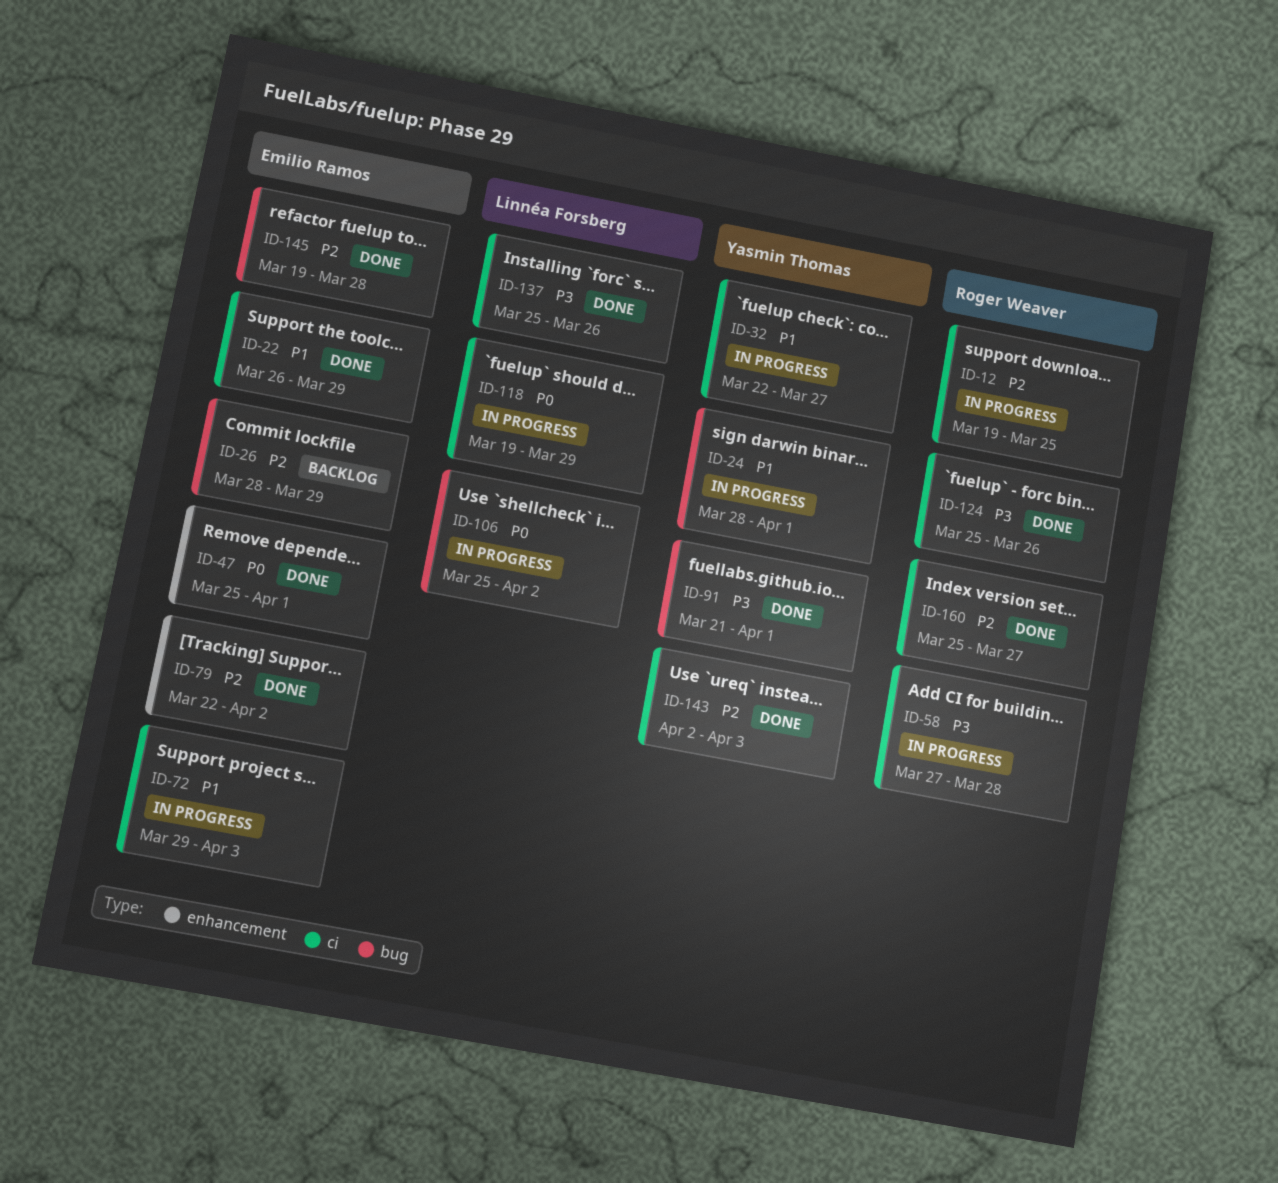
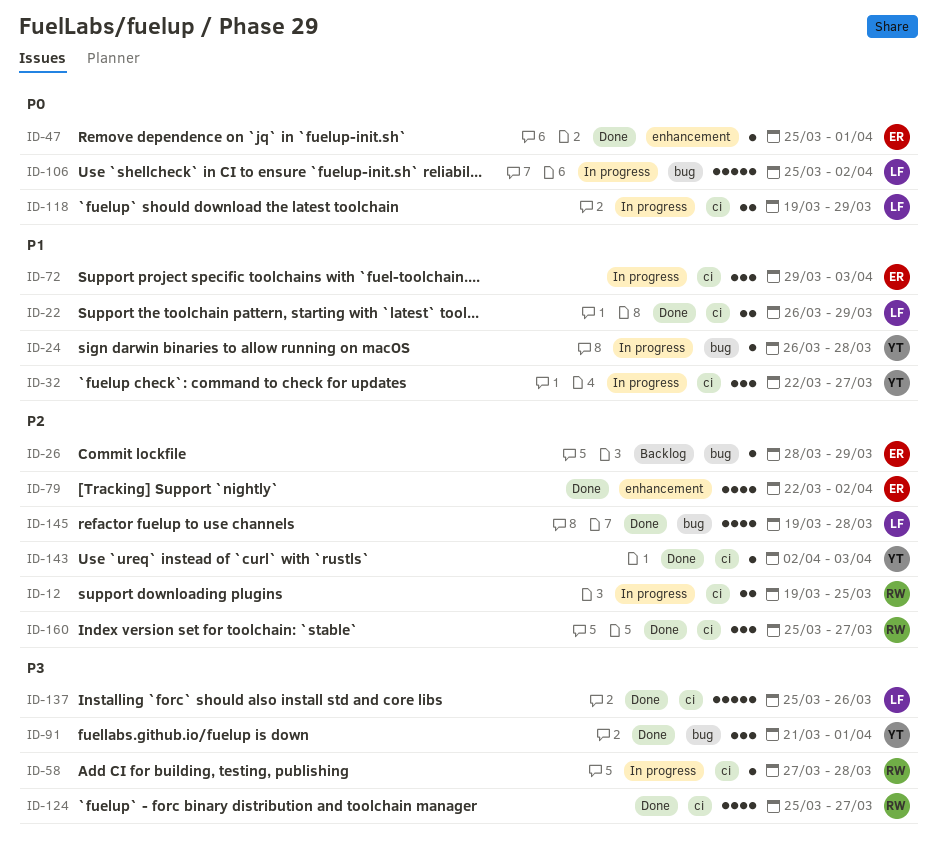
ID-22, owner: Emilio Ramos -> Linnéa Forsberg
ID-24, start: Mar 28 -> Mar 26
ID-24, due: Apr 1 -> Mar 28
ID-124, due: Mar 26 -> Mar 27
ID-145, owner: Emilio Ramos -> Linnéa Forsberg

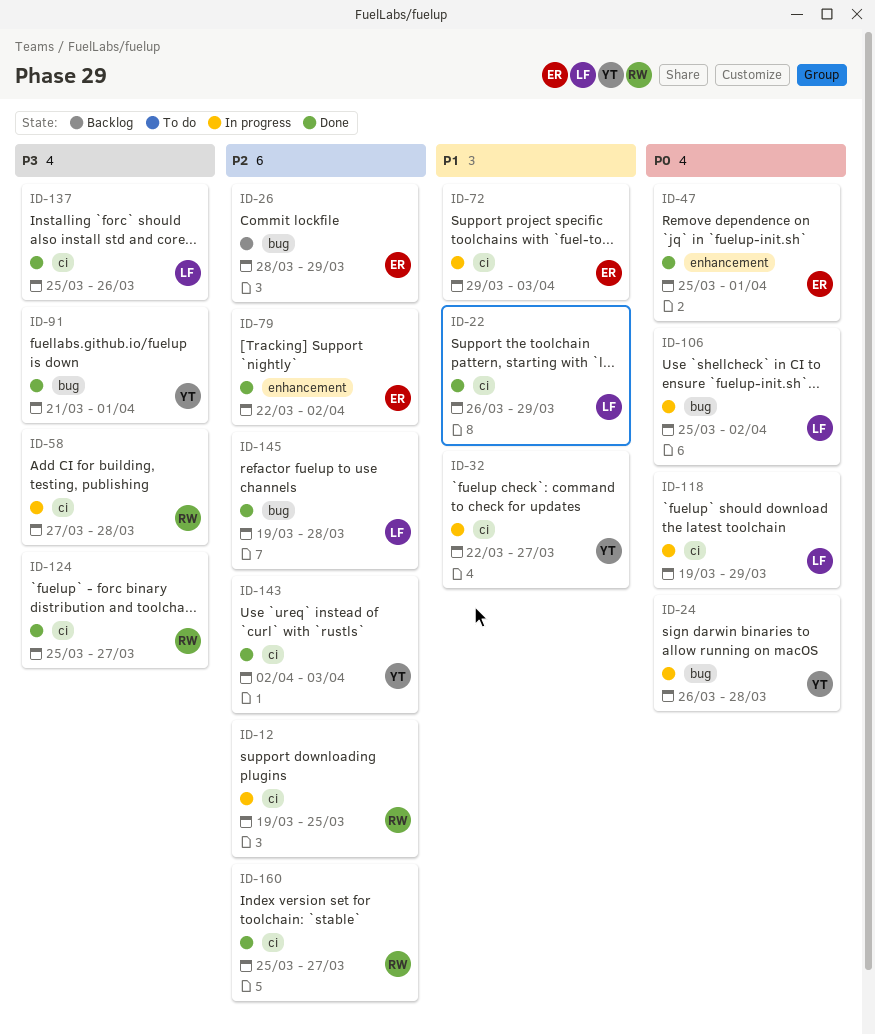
ID-24, priority: P1 -> P0

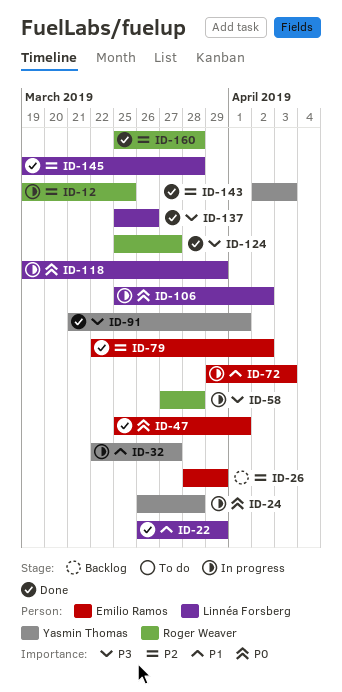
ID-160, due: Mar 27 -> Mar 28

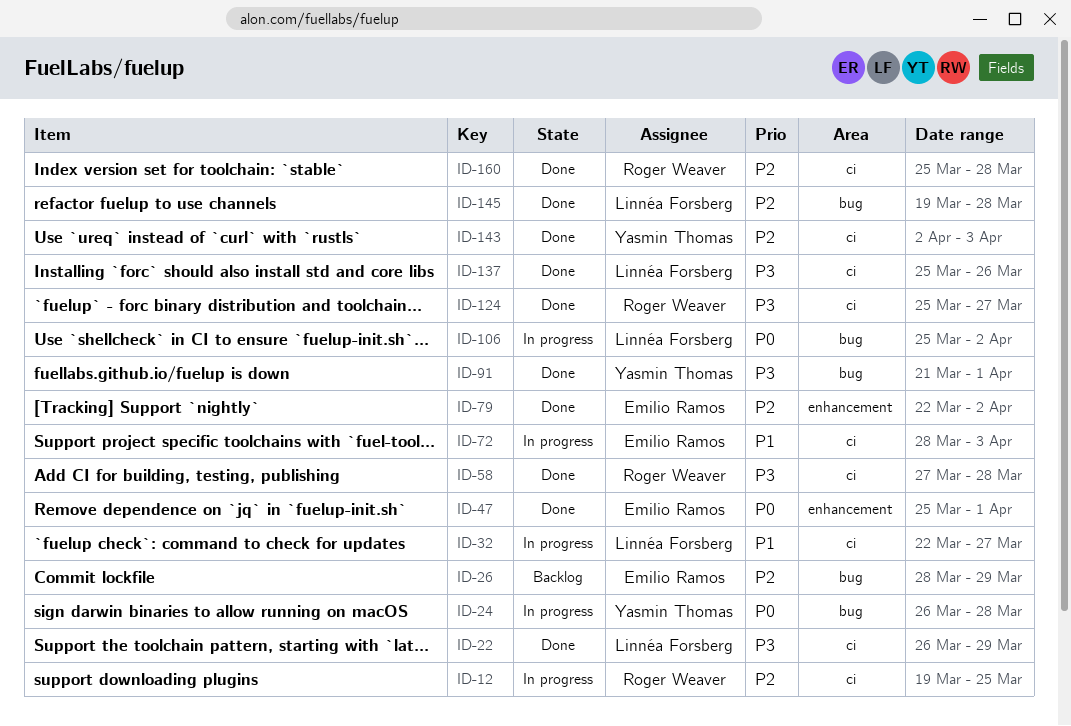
ID-22, priority: P1 -> P3
ID-32, owner: Yasmin Thomas -> Linnéa Forsberg
ID-58, status: In progress -> Done
ID-72, start: Mar 29 -> Mar 28
ID-118: present -> none

